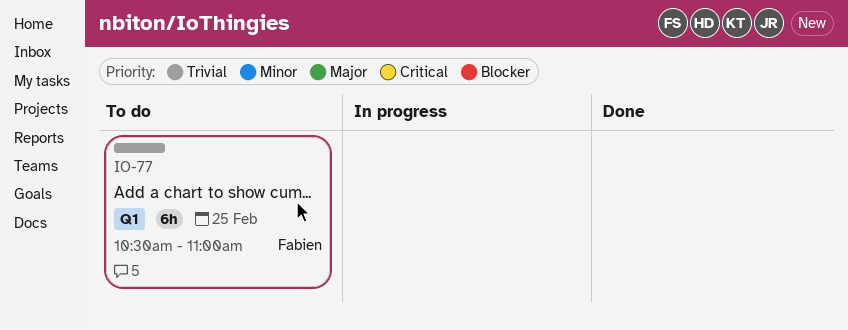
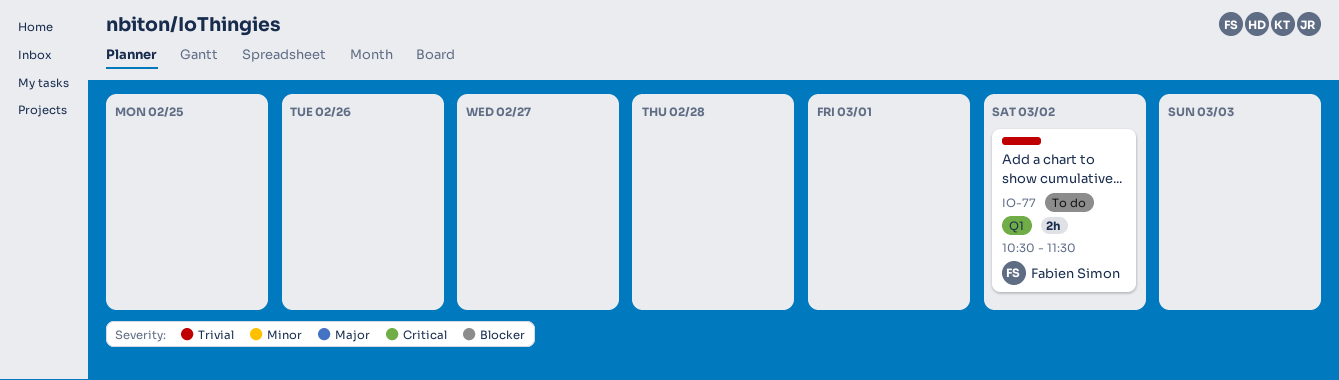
IO-77, estimate: 6h -> 2h
IO-77, day: Feb 25 -> Mar 2
IO-77, ends: 11:00 -> 11:30

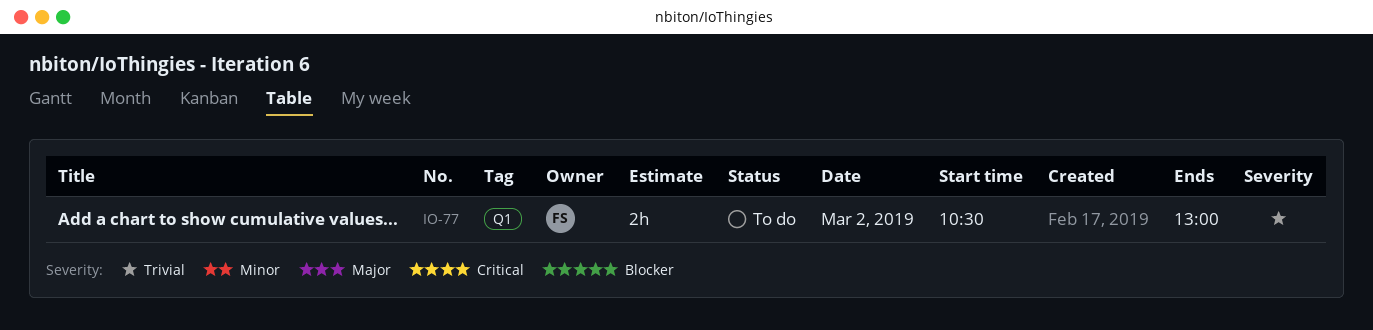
IO-77, ends: 11:30 -> 13:00

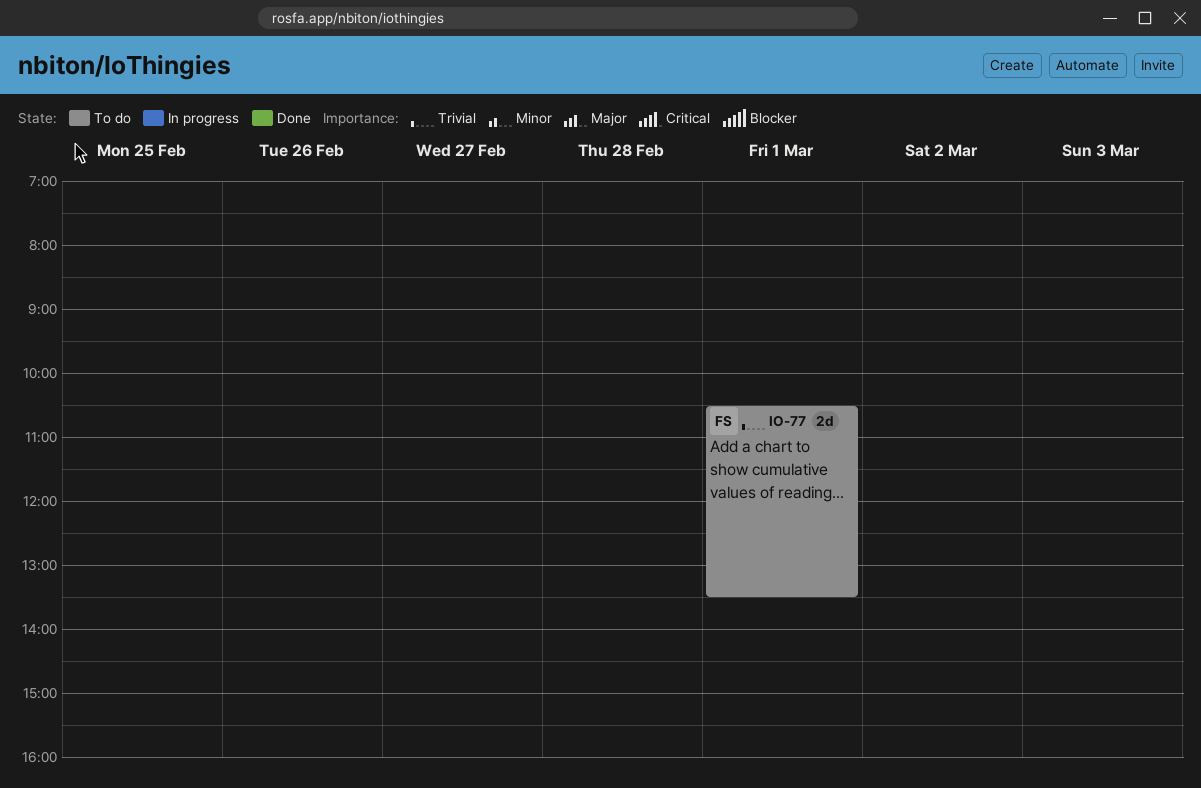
IO-77, estimate: 2h -> 2d
IO-77, day: Mar 2 -> Mar 1
IO-77, ends: 13:00 -> 13:30

